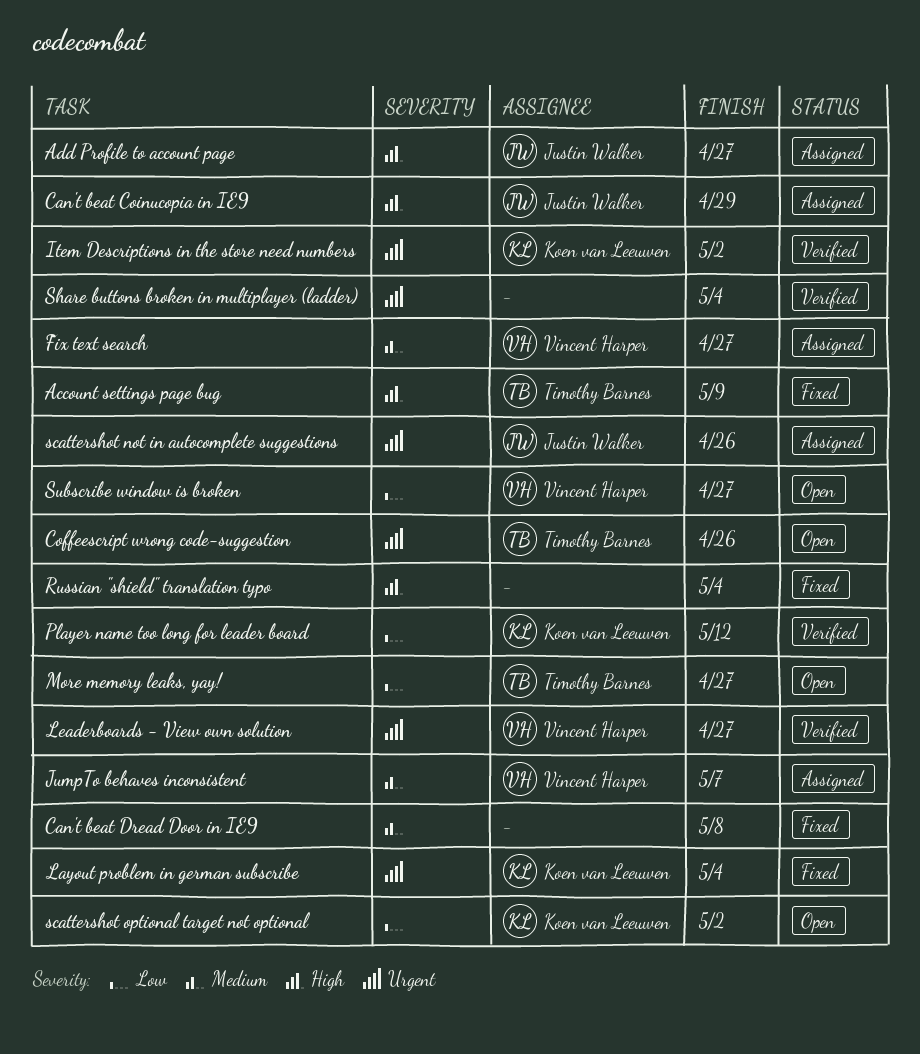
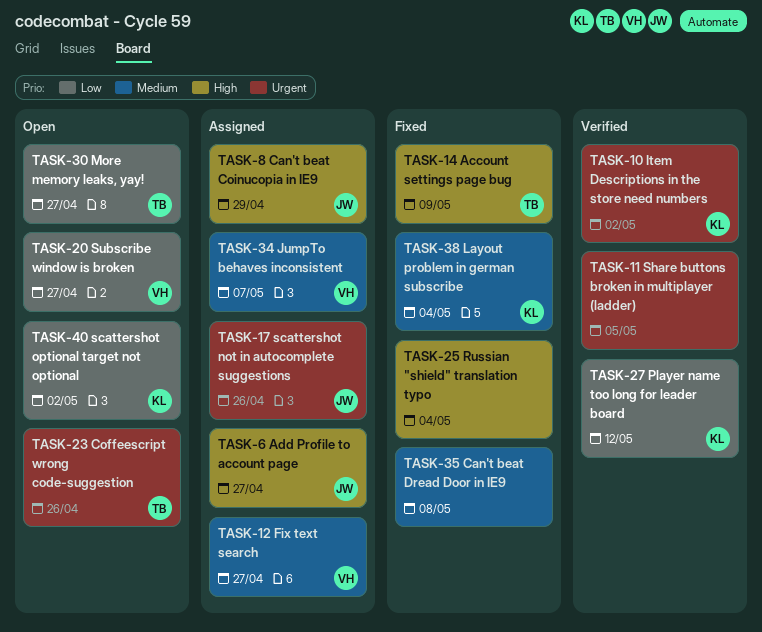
Layout problem in german subscribe, priority: Urgent -> Medium
Leaderboards - View own solution: present -> none
Share buttons broken in multiplayer (ladder), due: May 4 -> May 5

